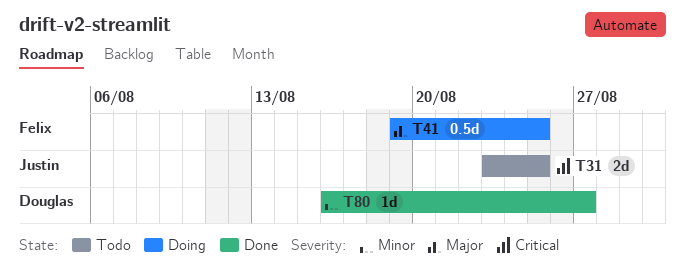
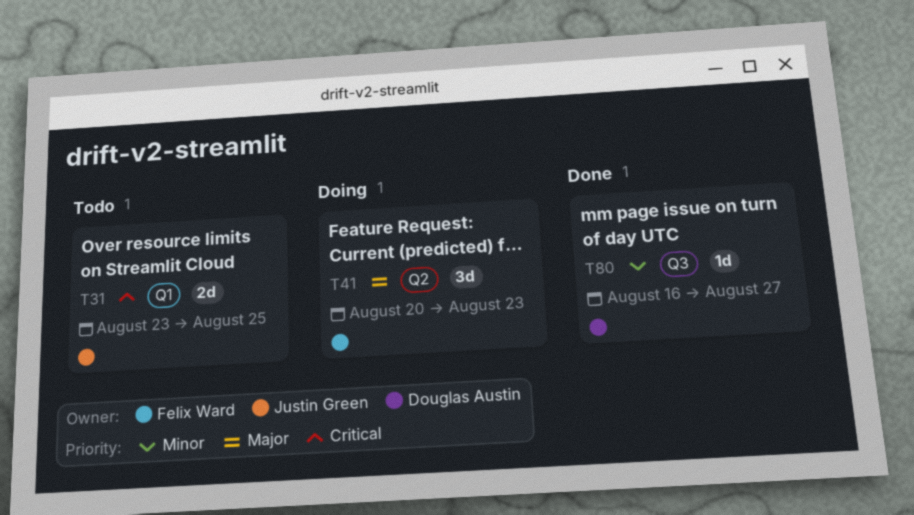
T41, estimate: 0.5d -> 3d
T41, start: Aug 19 -> Aug 20
T41, due: Aug 25 -> Aug 23

